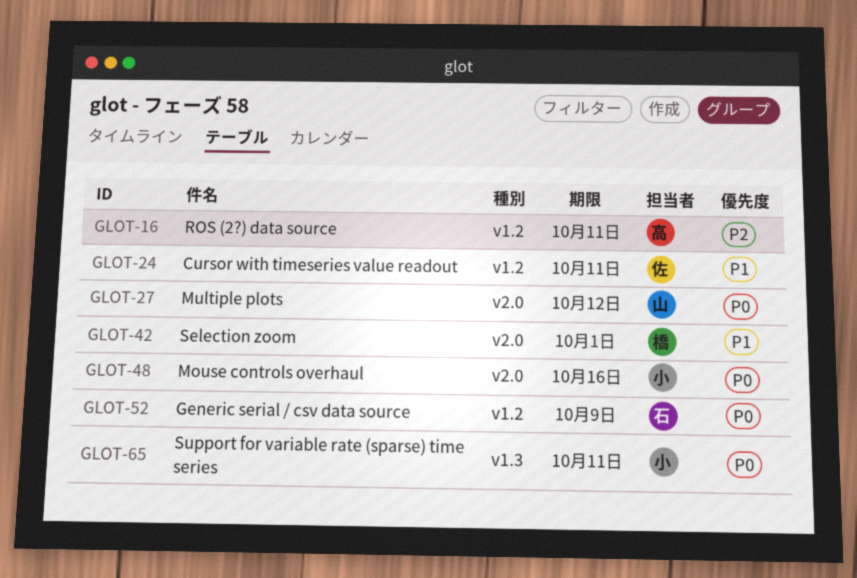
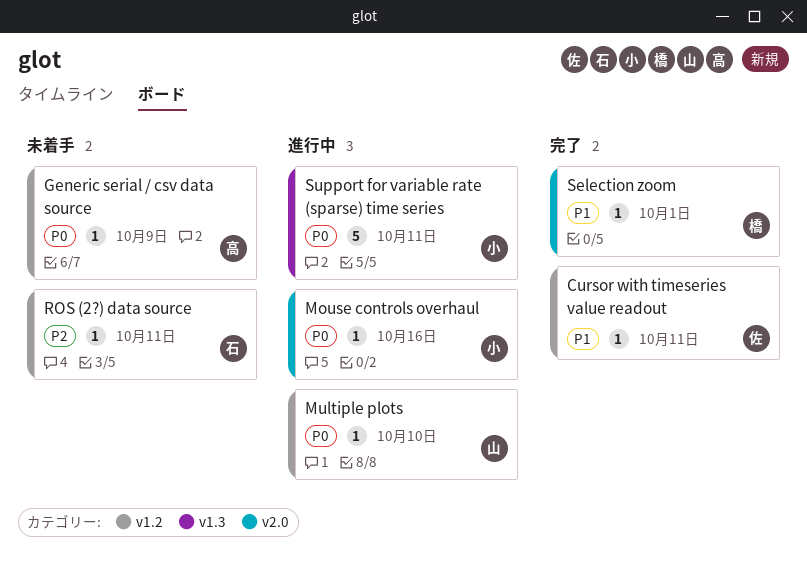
Generic serial / csv data source, owner: 石 -> 高
Multiple plots, label: v2.0 -> v1.2
Multiple plots, due: Oct 12 -> Oct 10
ROS (2?) data source, owner: 高 -> 石

